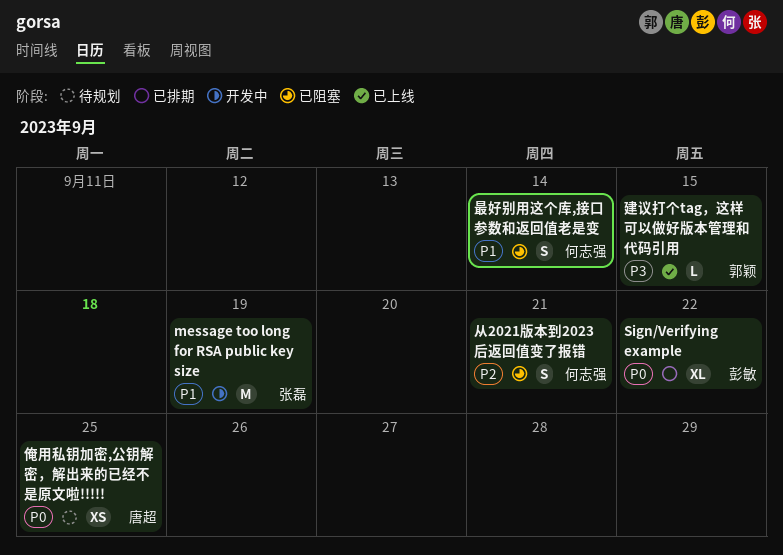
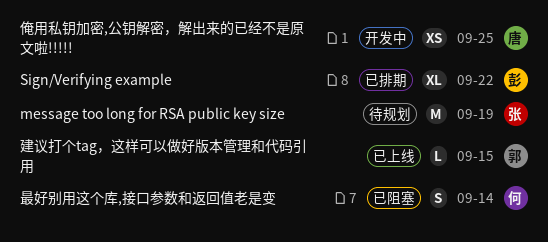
message too long for RSA public key size, status: 开发中 -> 待规划
从2021版本到2023后返回值变了报错: present -> none
俺用私钥加密,公钥解密，解出来的已经不是原文啦!!!!!, status: 待规划 -> 开发中

